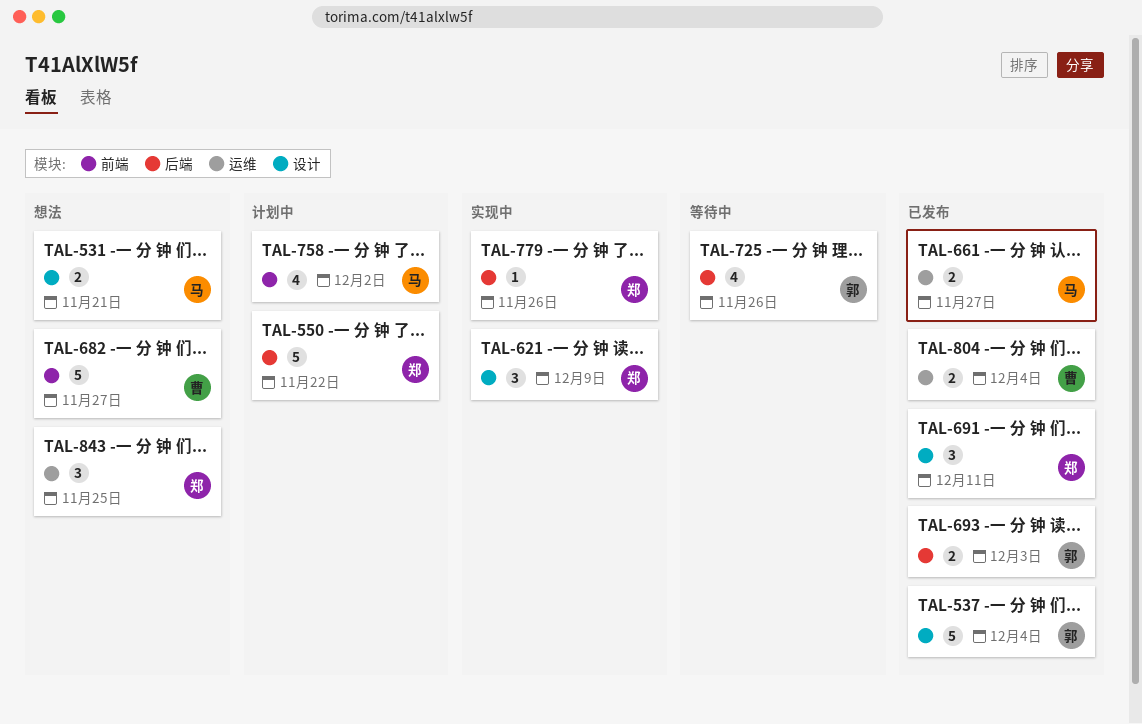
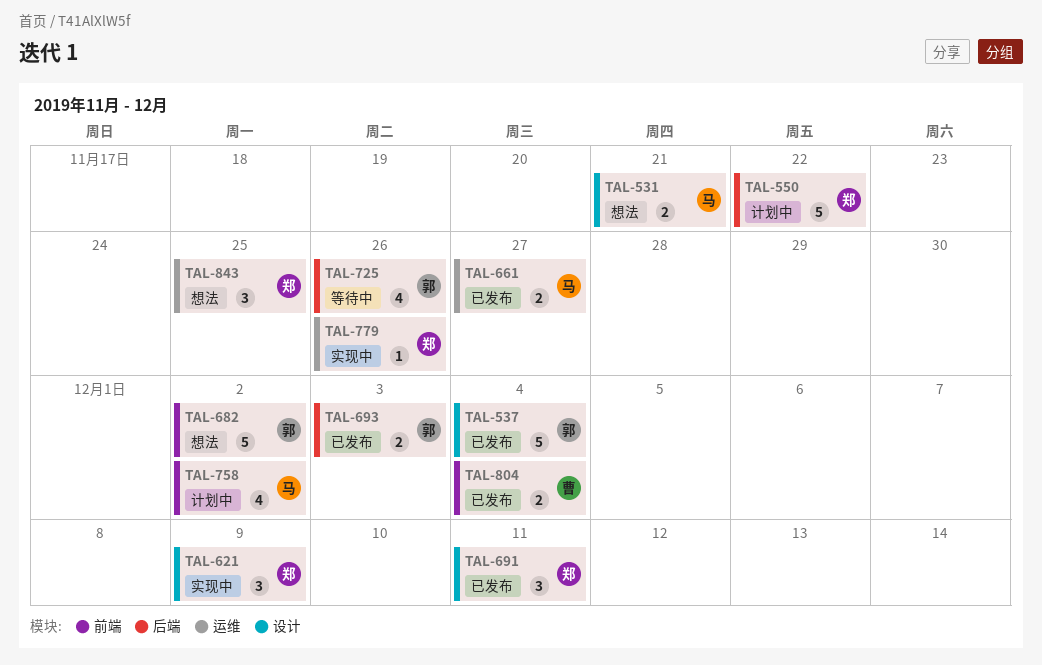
TAL-682, owner: 曹 -> 郭
TAL-682, due: Nov 27 -> Dec 2
TAL-779, label: 后端 -> 运维
TAL-804, label: 运维 -> 前端

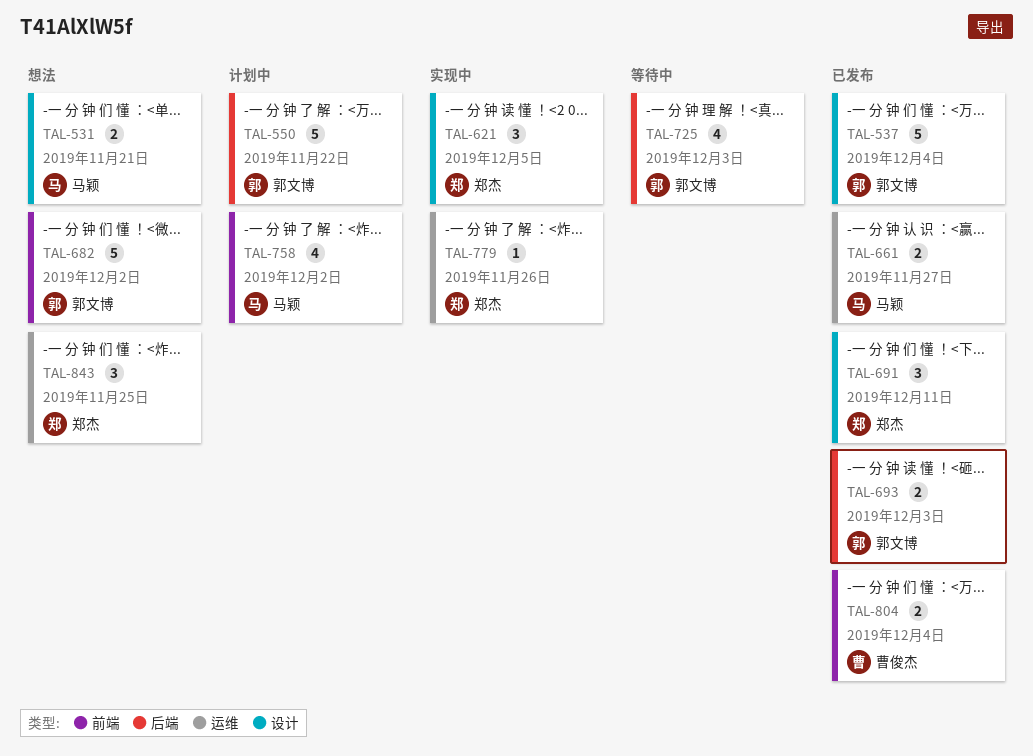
TAL-550, owner: 郑杰 -> 郭文博
TAL-621, due: Dec 9 -> Dec 5
TAL-725, due: Nov 26 -> Dec 3

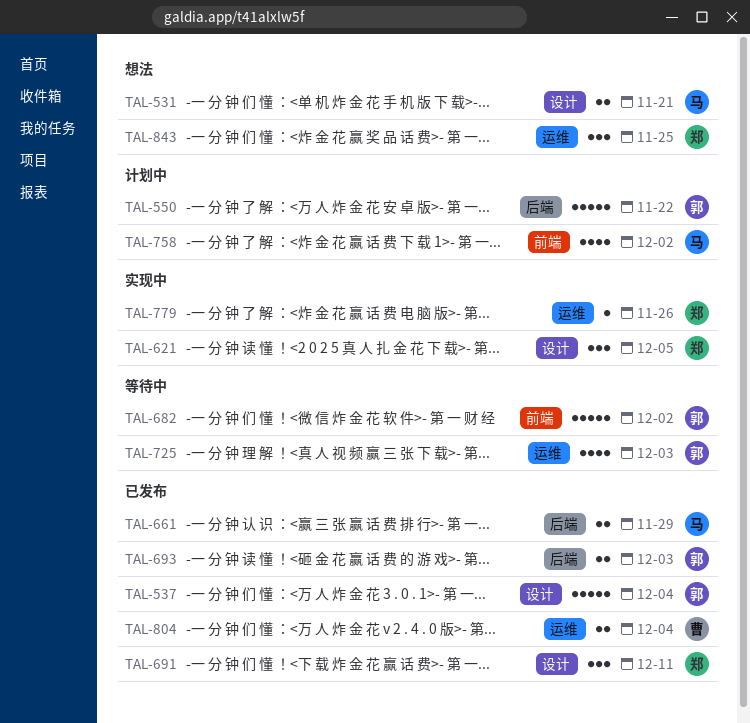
TAL-661, label: 运维 -> 后端
TAL-661, due: Nov 27 -> Nov 29
TAL-682, status: 想法 -> 等待中
TAL-725, label: 后端 -> 运维
TAL-804, label: 前端 -> 运维

